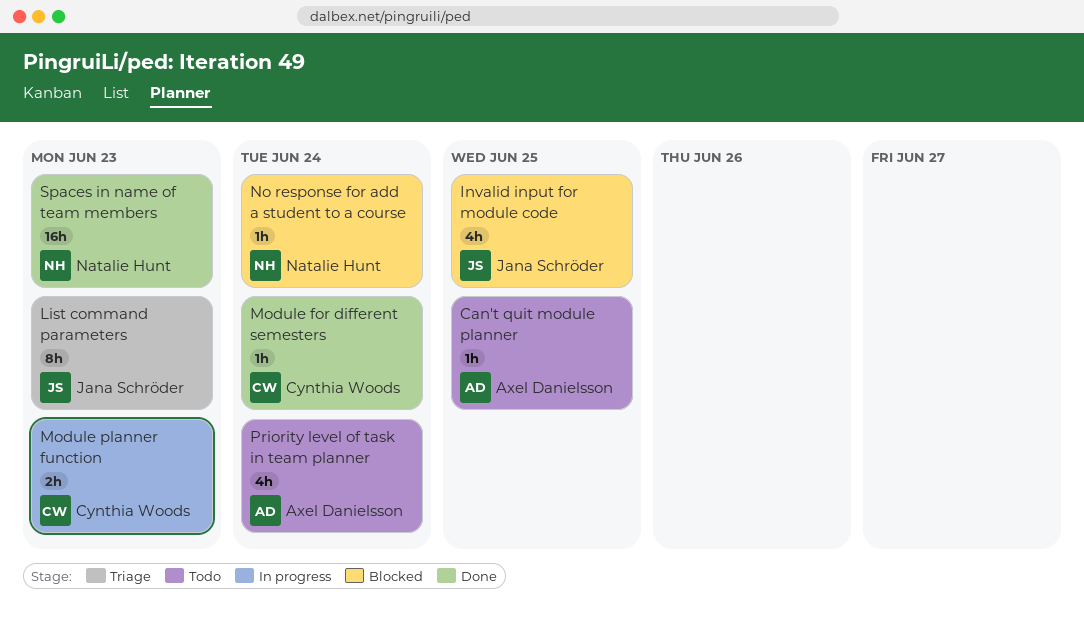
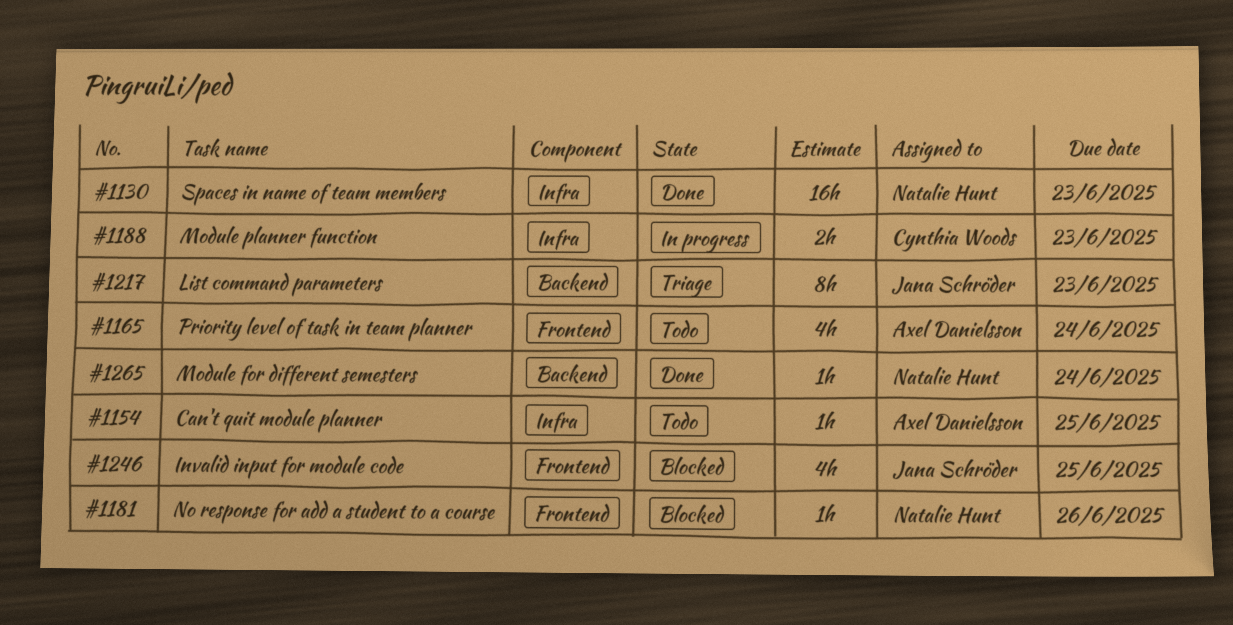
Module for different semesters, owner: Cynthia Woods -> Natalie Hunt
No response for add a student to a course, due: Jun 24 -> Jun 26

